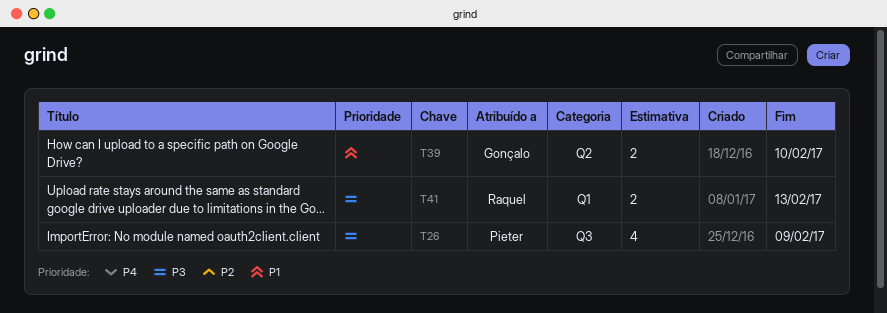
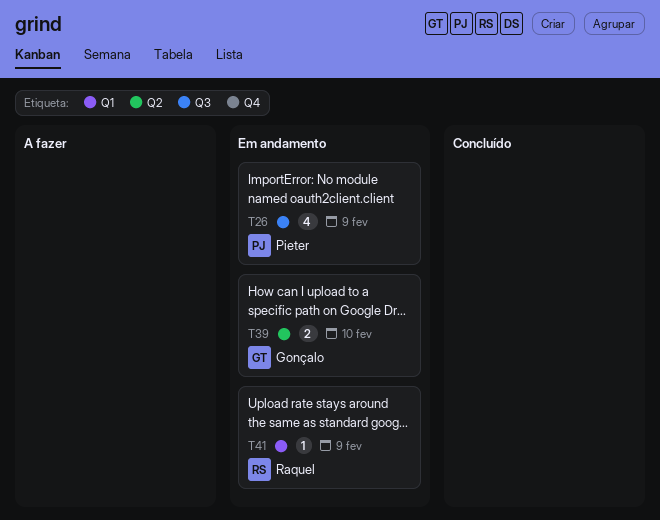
T41, estimate: 2 -> 1
T41, due: Feb 13 -> Feb 9

